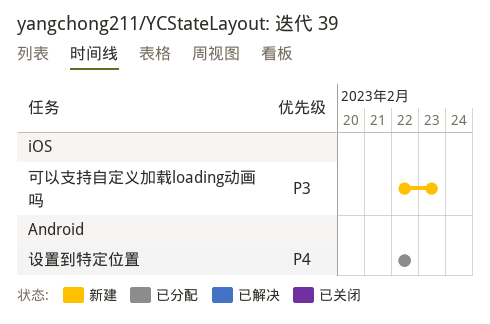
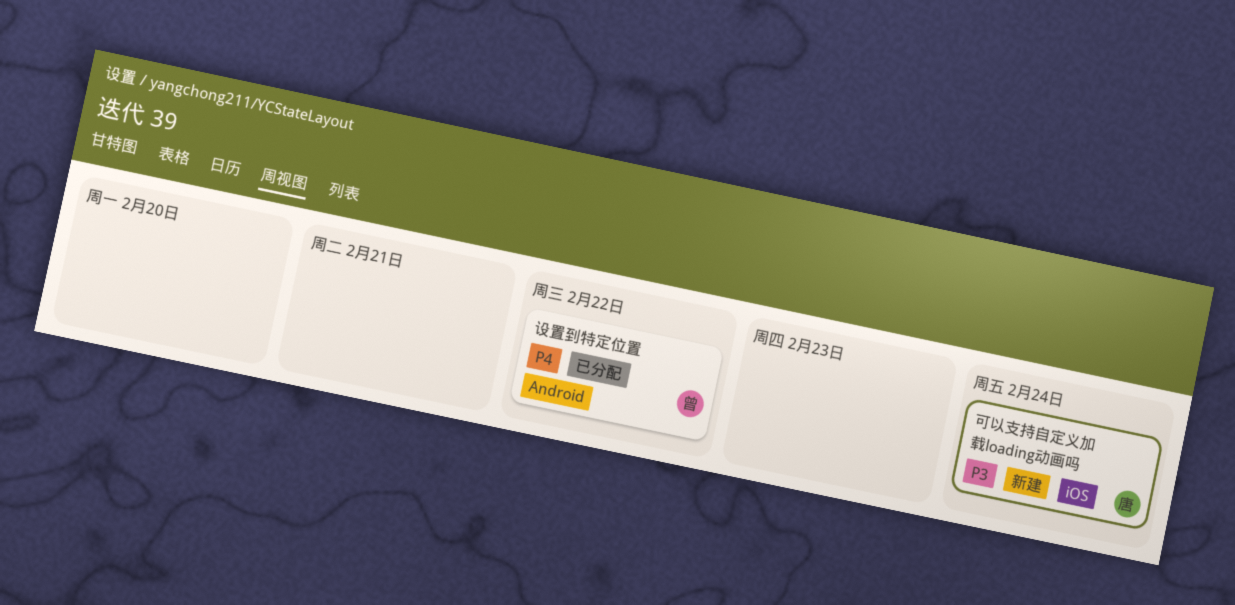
可以支持自定义加载loading动画吗, due: Feb 23 -> Feb 24

